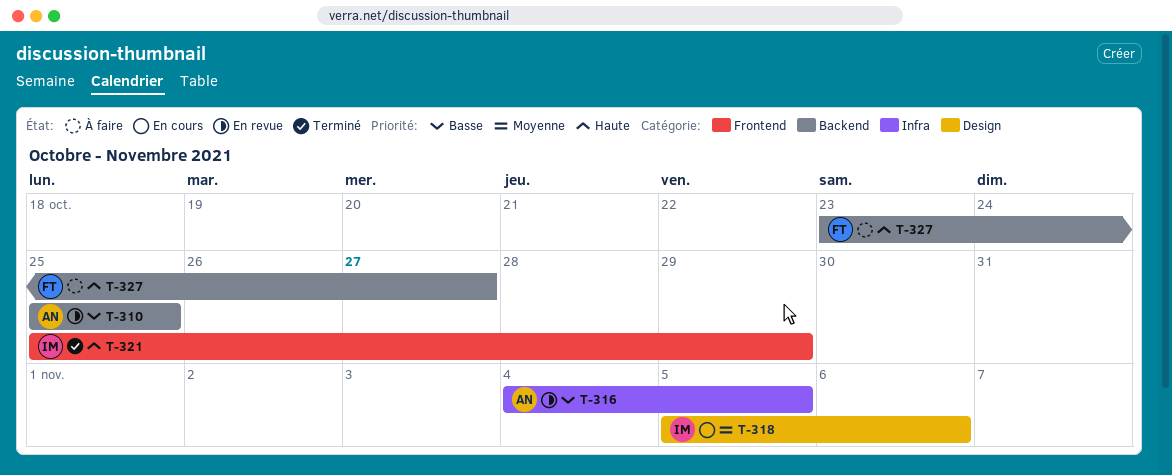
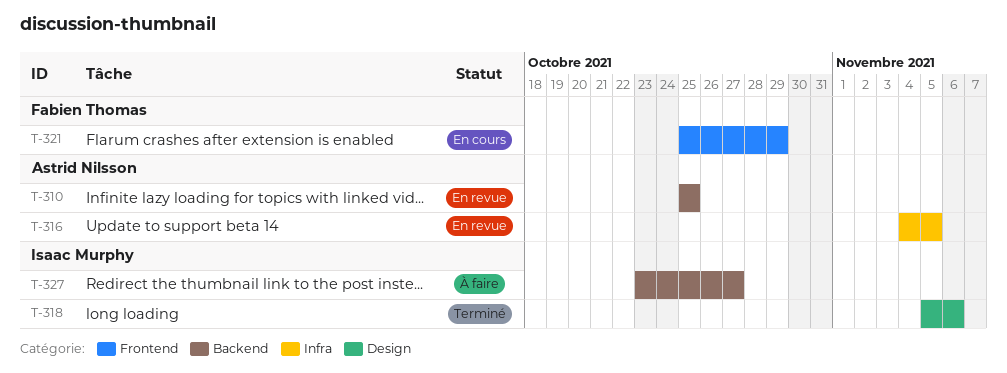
T-318, status: En cours -> Terminé
T-321, status: Terminé -> En cours
T-321, owner: Isaac Murphy -> Fabien Thomas
T-327, owner: Fabien Thomas -> Isaac Murphy

